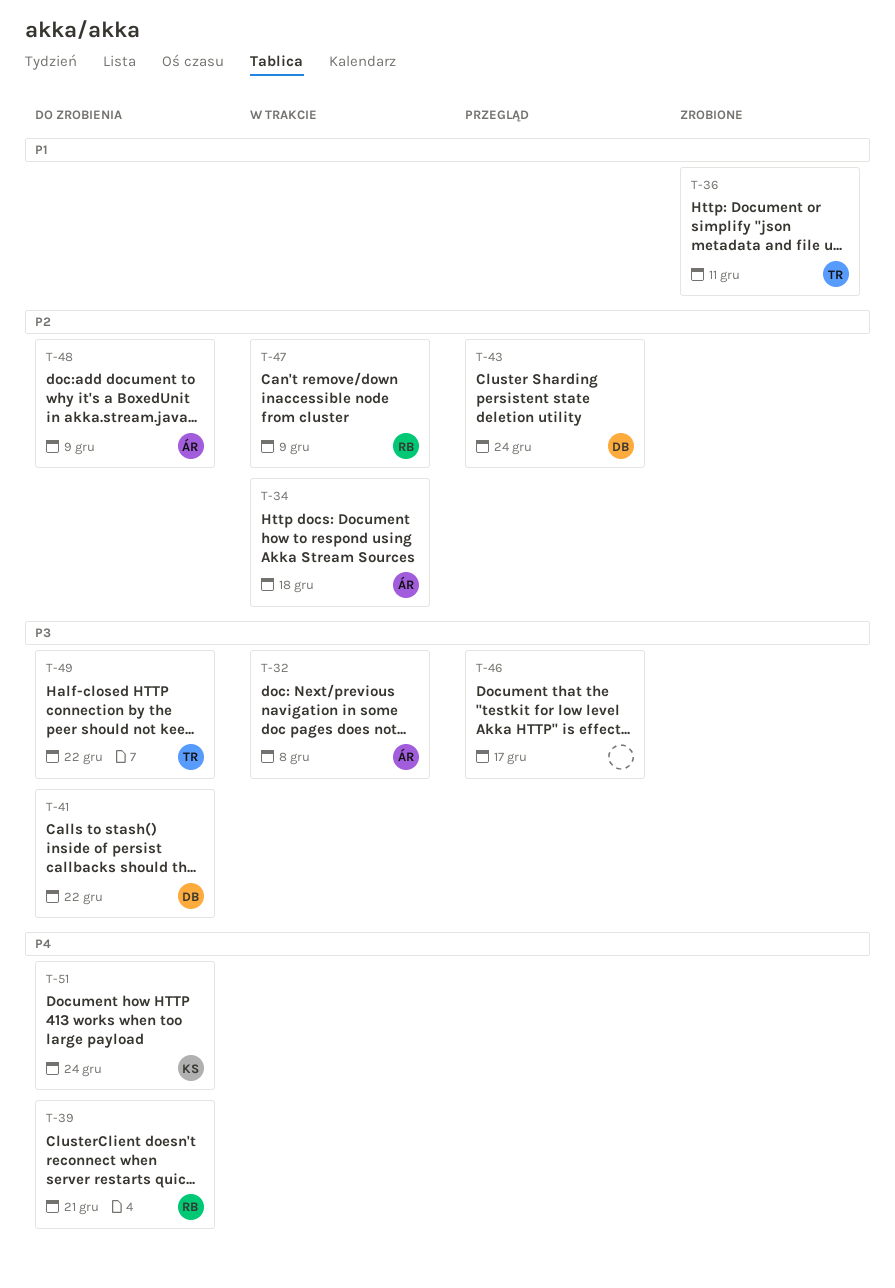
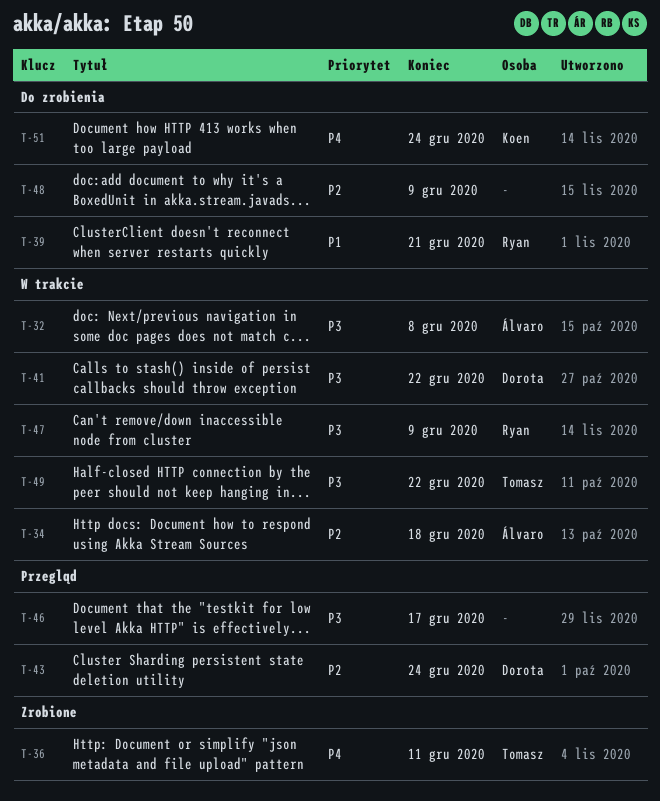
T-36, priority: P1 -> P4
T-39, priority: P4 -> P1
T-41, status: Do zrobienia -> W trakcie
T-47, priority: P2 -> P3
T-48, owner: Álvaro -> none
T-49, status: Do zrobienia -> W trakcie

